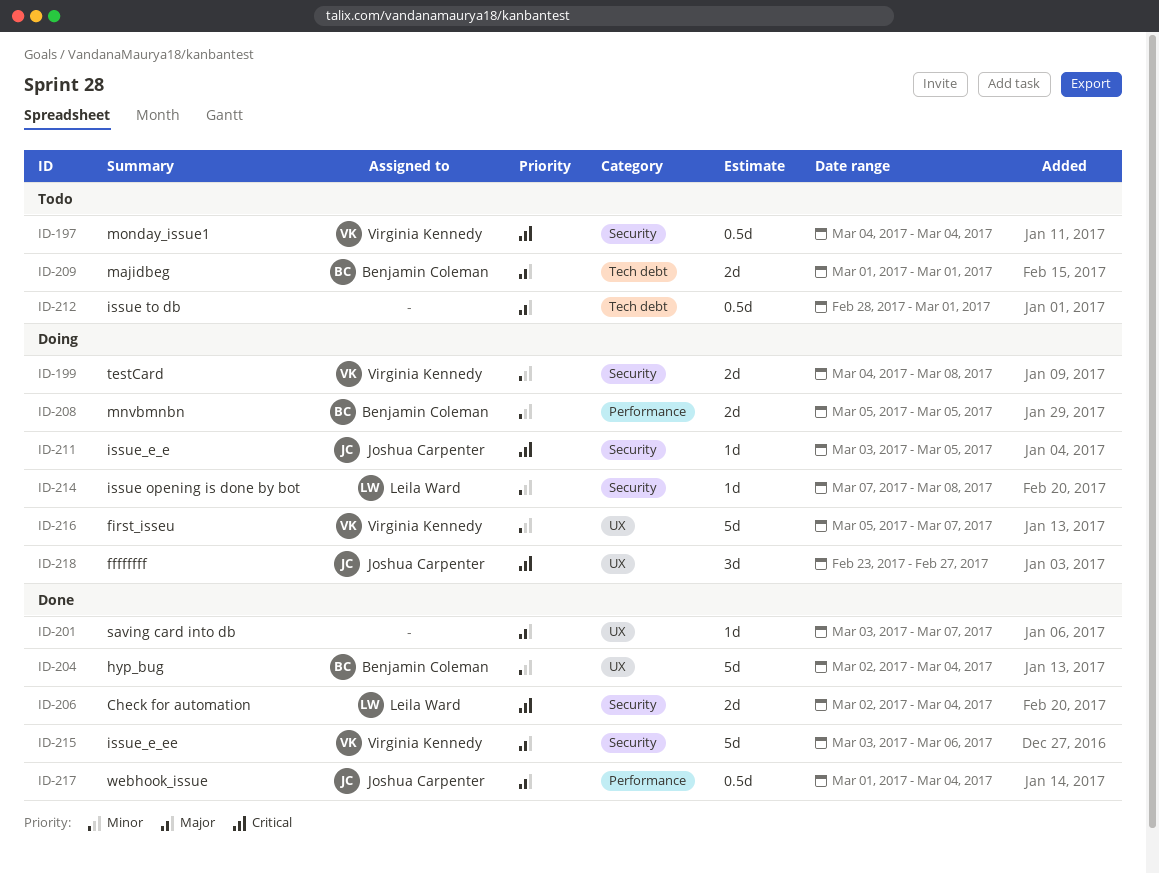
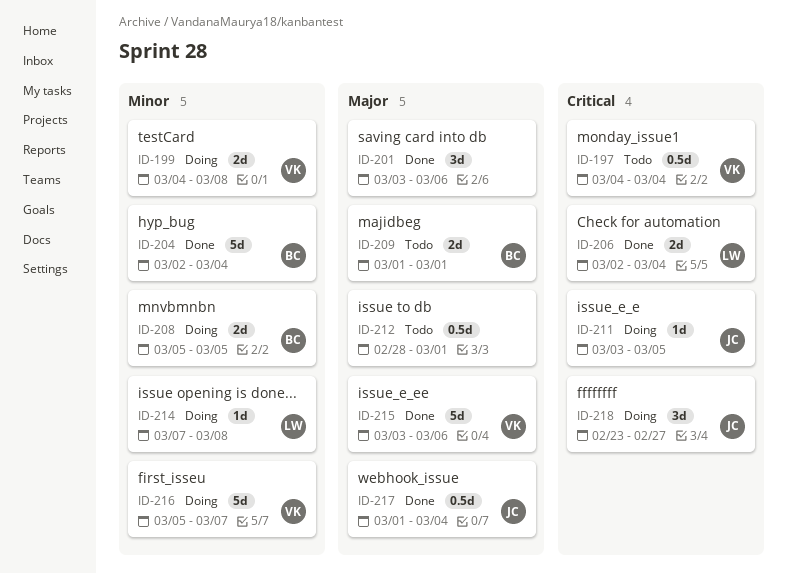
ID-201, estimate: 1d -> 3d
ID-201, due: Mar 7 -> Mar 6

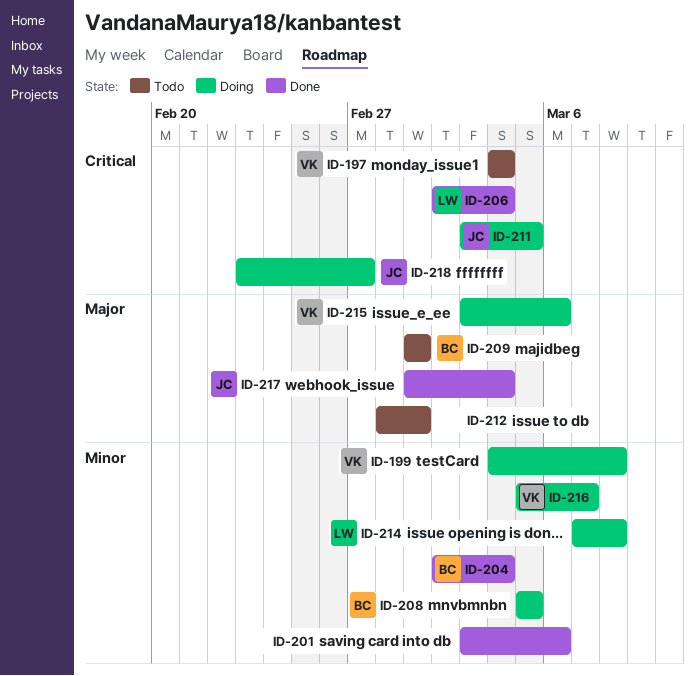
ID-201, priority: Major -> Minor
ID-215, status: Done -> Doing

